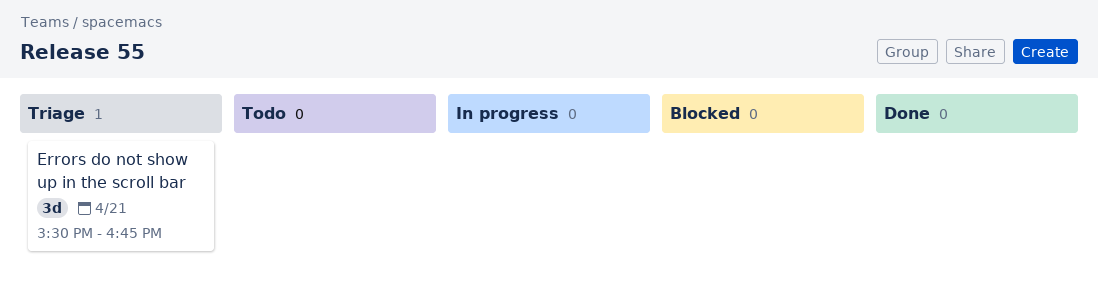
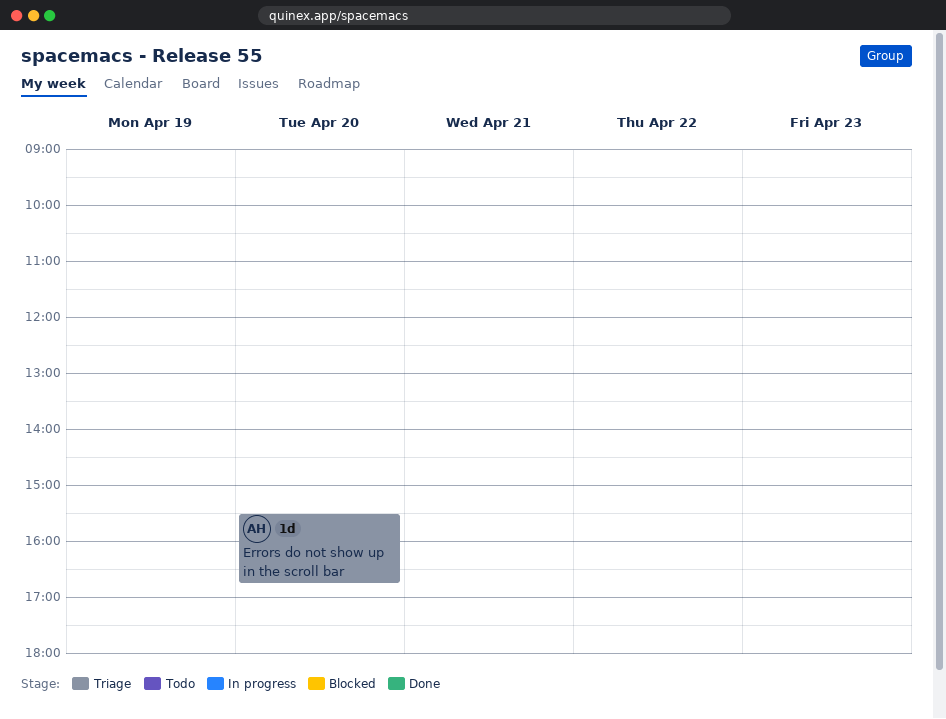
Errors do not show up in the scroll bar, estimate: 3d -> 1d
Errors do not show up in the scroll bar, day: Apr 21 -> Apr 20

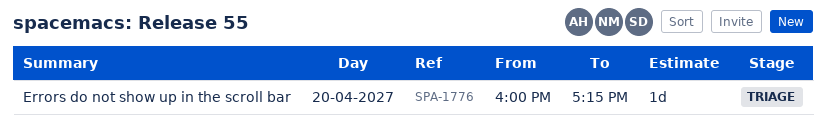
Errors do not show up in the scroll bar, begins: 15:30 -> 16:00
Errors do not show up in the scroll bar, ends: 16:45 -> 17:15

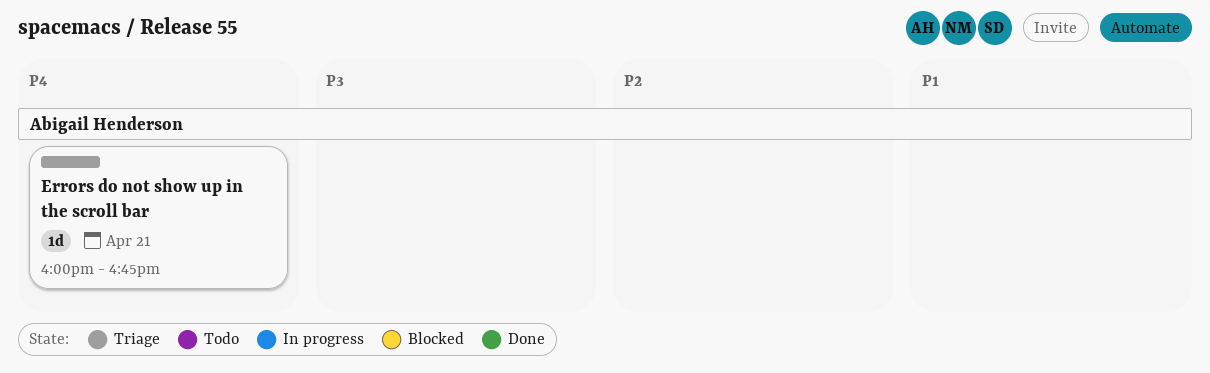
Errors do not show up in the scroll bar, day: Apr 20 -> Apr 21
Errors do not show up in the scroll bar, ends: 17:15 -> 16:45

